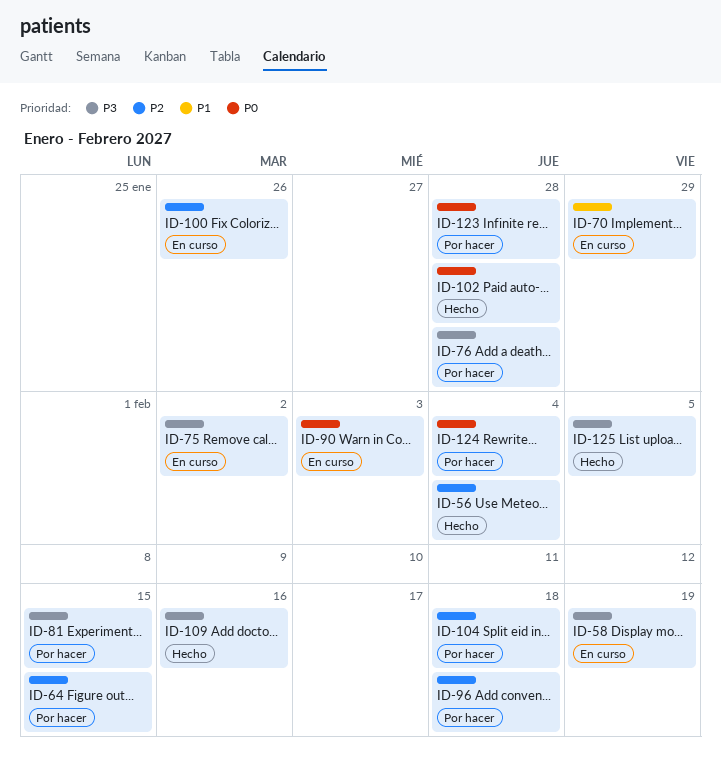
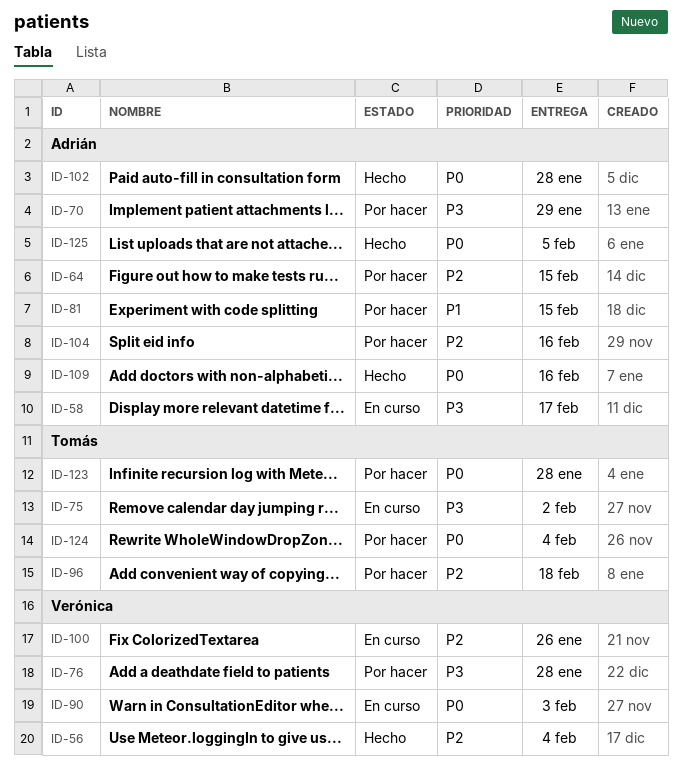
ID-58, due: Feb 19 -> Feb 17
ID-70, status: En curso -> Por hacer
ID-70, priority: P1 -> P3
ID-81, priority: P3 -> P1
ID-104, due: Feb 18 -> Feb 16
ID-109, priority: P3 -> P0
ID-125, priority: P3 -> P0

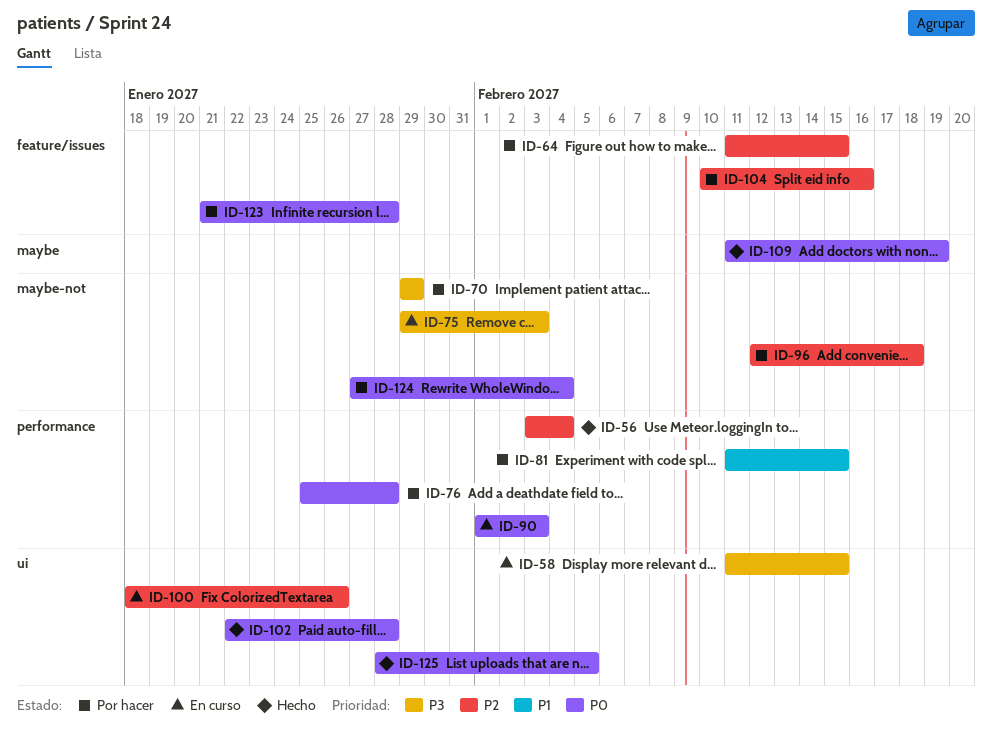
ID-58, due: Feb 17 -> Feb 15
ID-75, due: Feb 2 -> Feb 3
ID-76, priority: P3 -> P0
ID-109, due: Feb 16 -> Feb 19

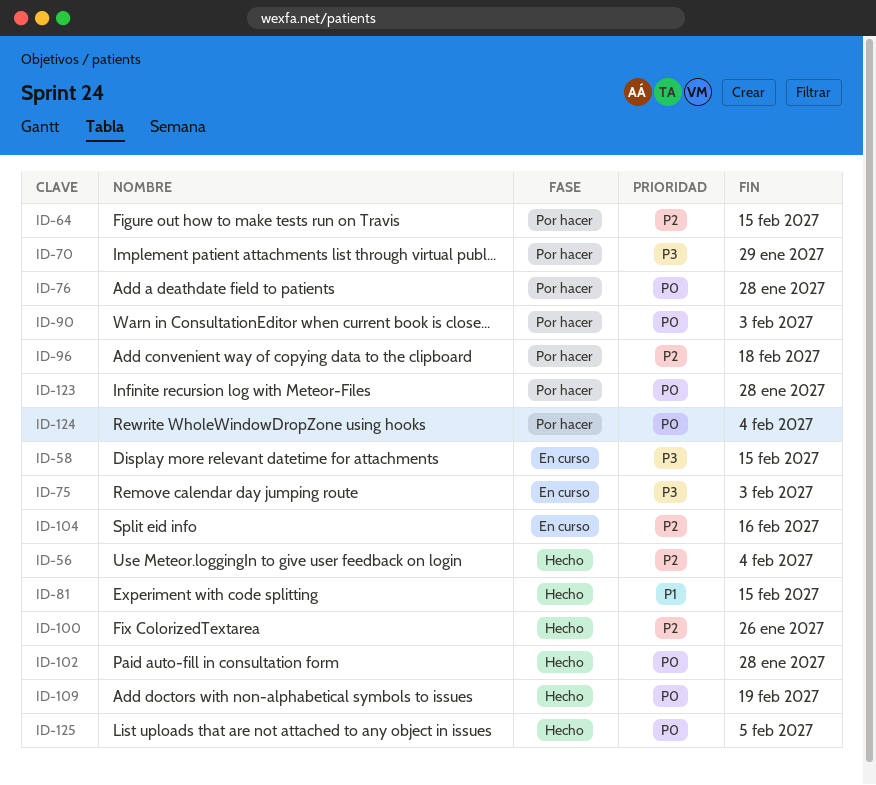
ID-81, status: Por hacer -> Hecho
ID-90, status: En curso -> Por hacer
ID-100, status: En curso -> Hecho
ID-104, status: Por hacer -> En curso

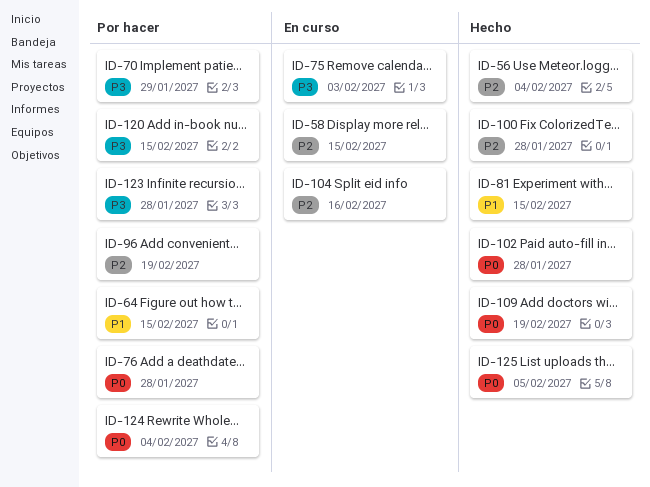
ID-58, priority: P3 -> P2
ID-64, priority: P2 -> P1
ID-90: present -> none
ID-96, due: Feb 18 -> Feb 19
ID-100, due: Jan 26 -> Jan 28
ID-120: none -> present
ID-123, priority: P0 -> P3

